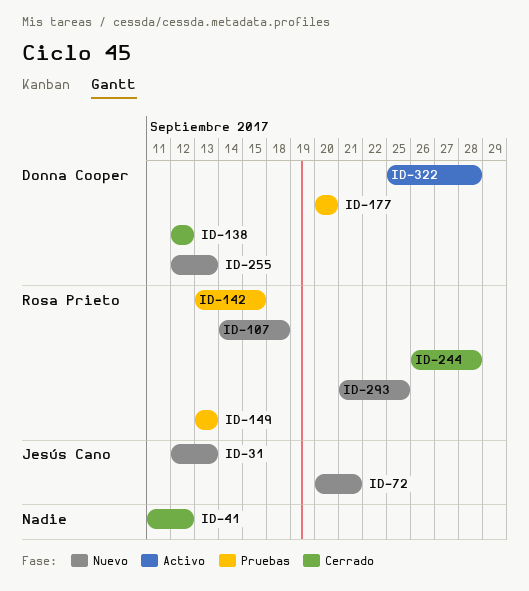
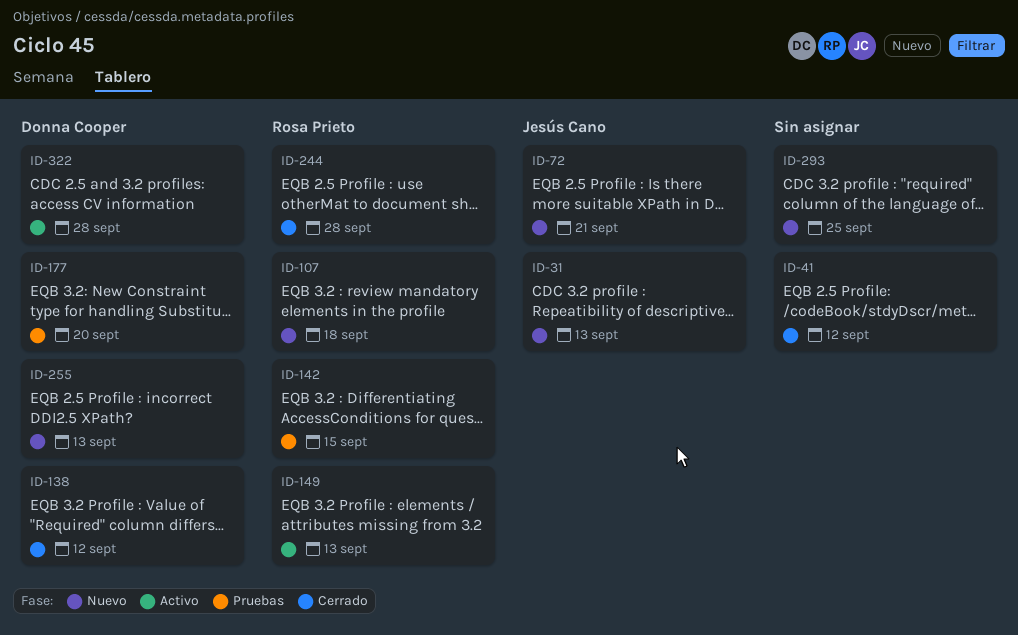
ID-149, status: Pruebas -> Activo
ID-293, owner: Rosa Prieto -> none

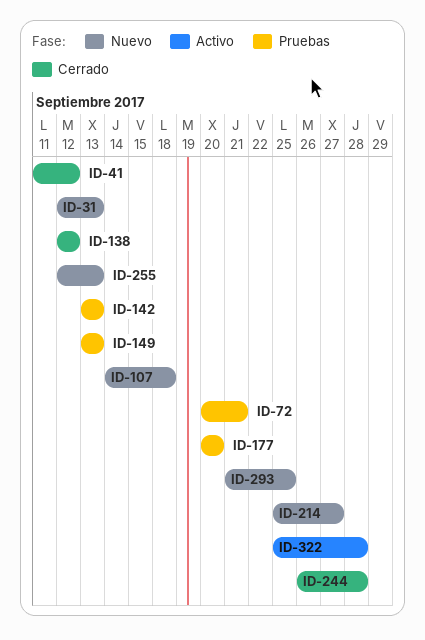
ID-72, status: Nuevo -> Pruebas
ID-142, due: Sep 15 -> Sep 13
ID-149, status: Activo -> Pruebas
ID-214: none -> present

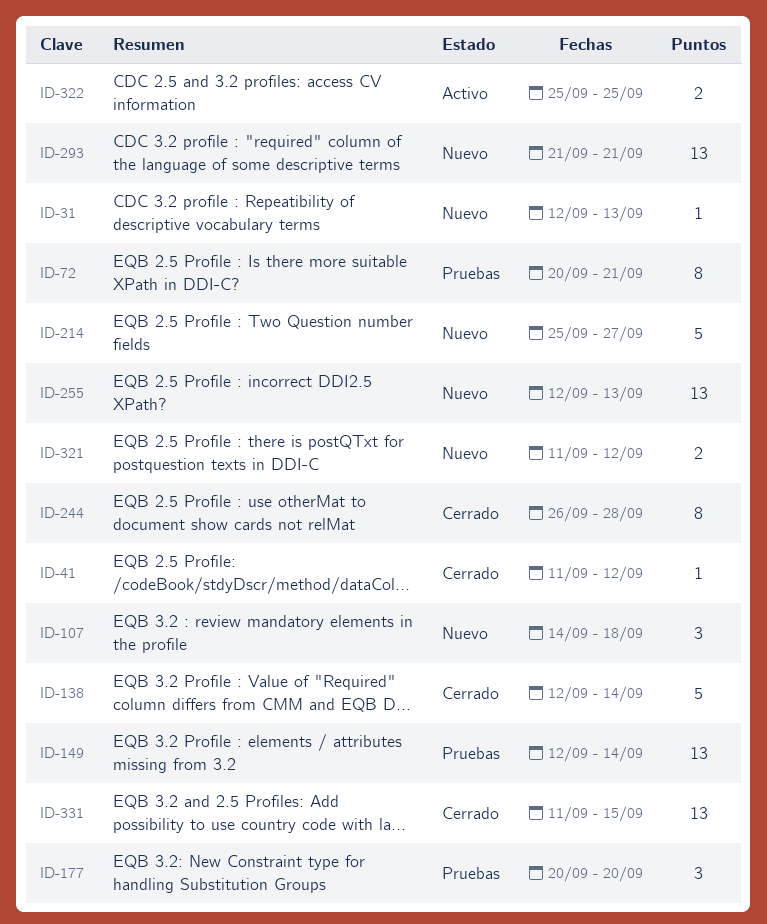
ID-138, due: Sep 12 -> Sep 14
ID-142: present -> none
ID-149, start: Sep 13 -> Sep 12
ID-149, due: Sep 13 -> Sep 14
ID-293, due: Sep 25 -> Sep 21
ID-321: none -> present
ID-322, due: Sep 28 -> Sep 25
ID-331: none -> present

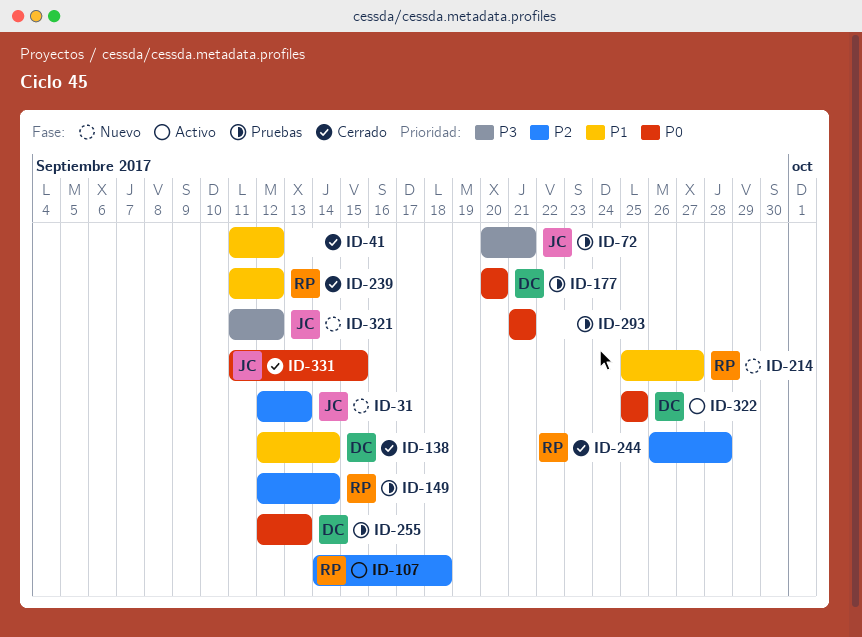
ID-107, status: Nuevo -> Activo
ID-239: none -> present
ID-255, status: Nuevo -> Pruebas
ID-293, status: Nuevo -> Pruebas

